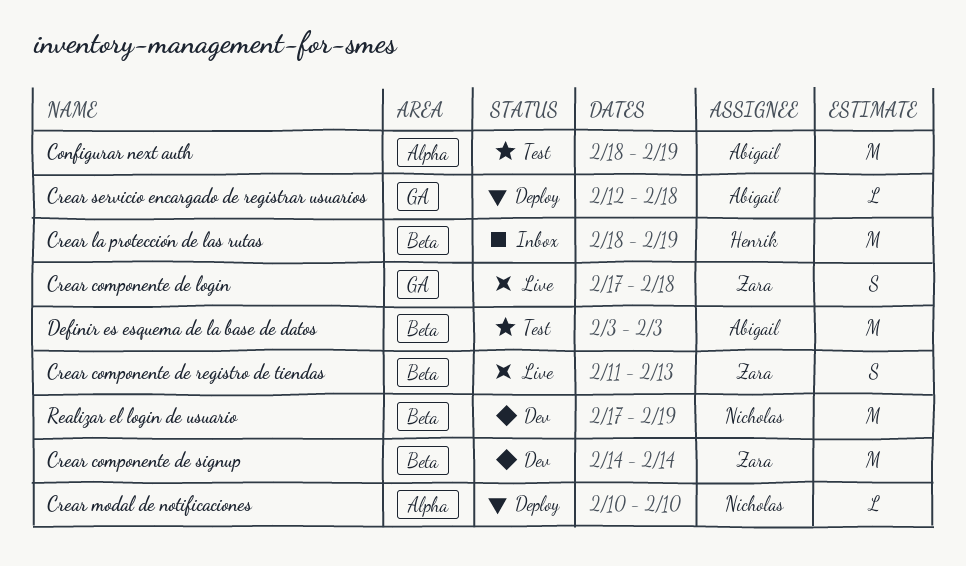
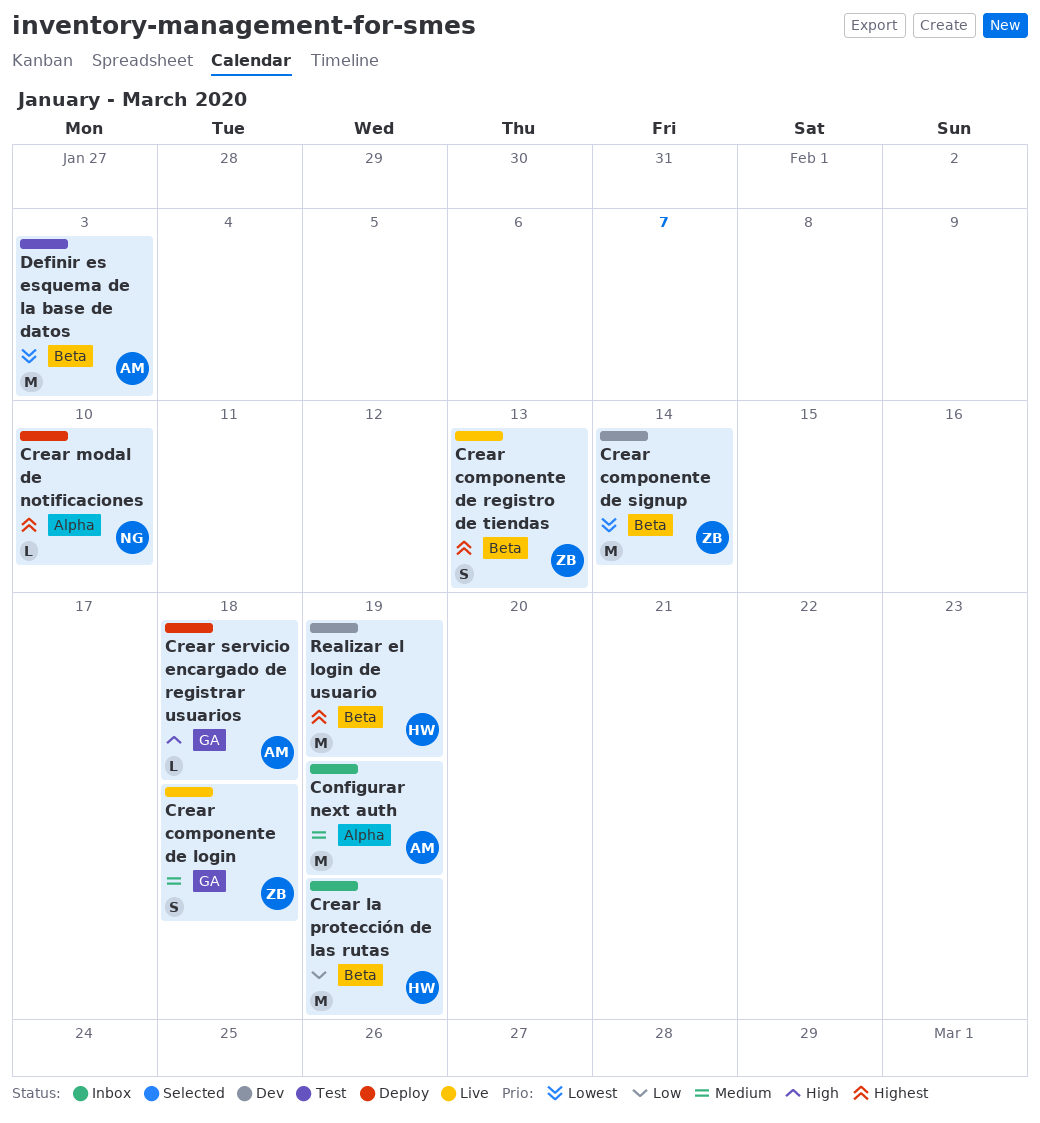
Configurar next auth, status: Test -> Inbox
Realizar el login de usuario, owner: Nicholas -> Henrik

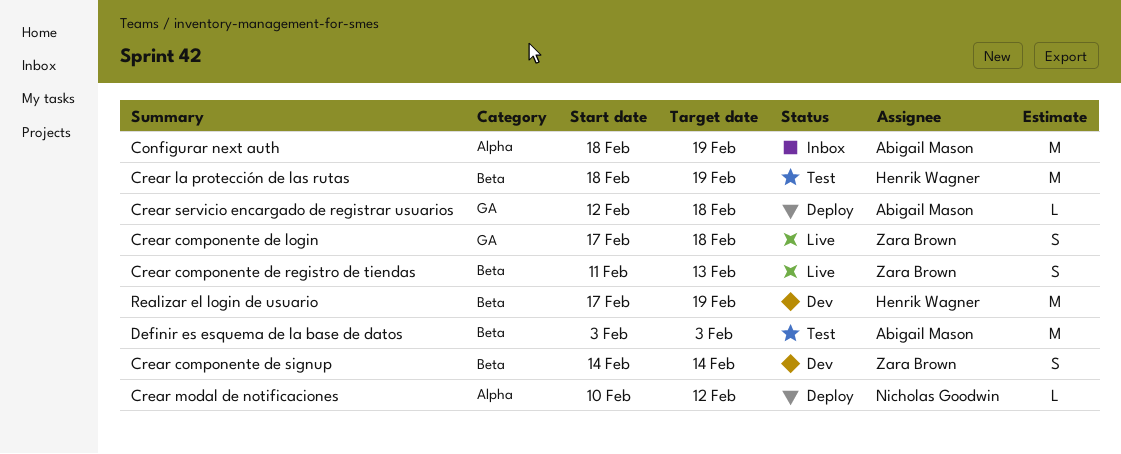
Crear componente de signup, estimate: M -> S
Crear la protección de las rutas, status: Inbox -> Test
Crear modal de notificaciones, due: Feb 10 -> Feb 12

